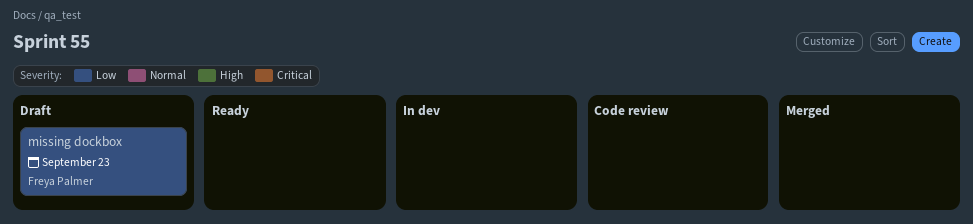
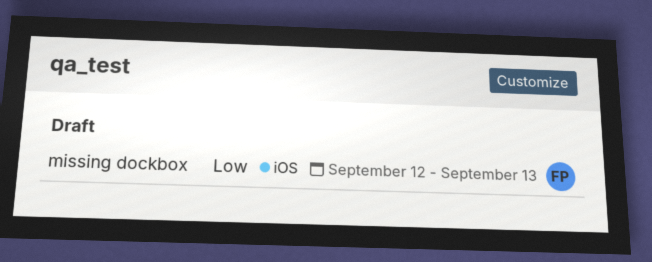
missing dockbox, due: Sep 23 -> Sep 13

